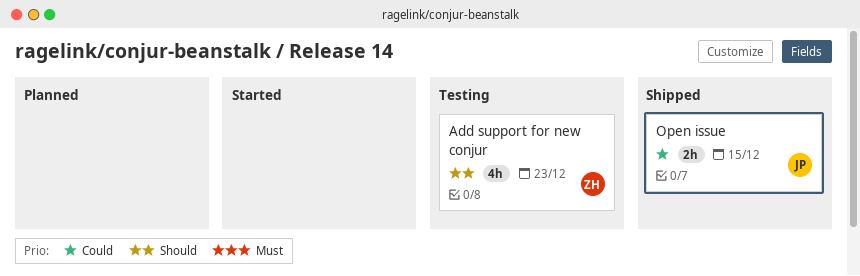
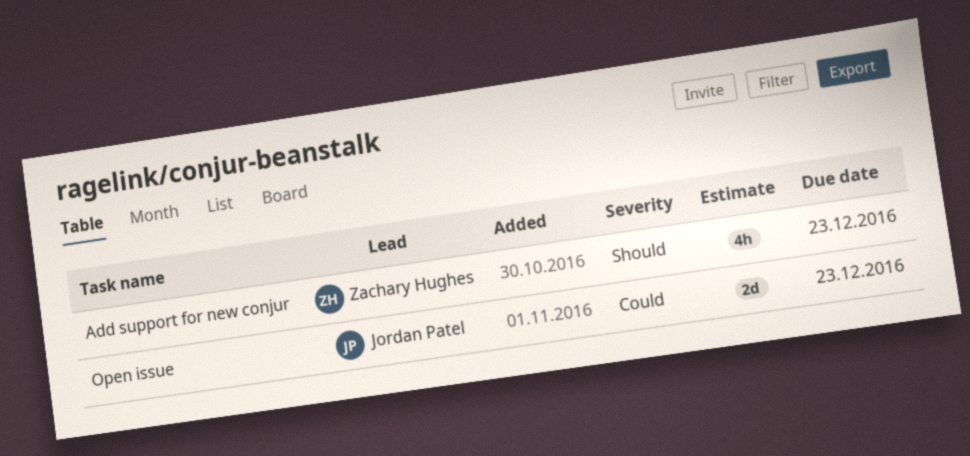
Open issue, estimate: 2h -> 2d
Open issue, due: Dec 15 -> Dec 23

